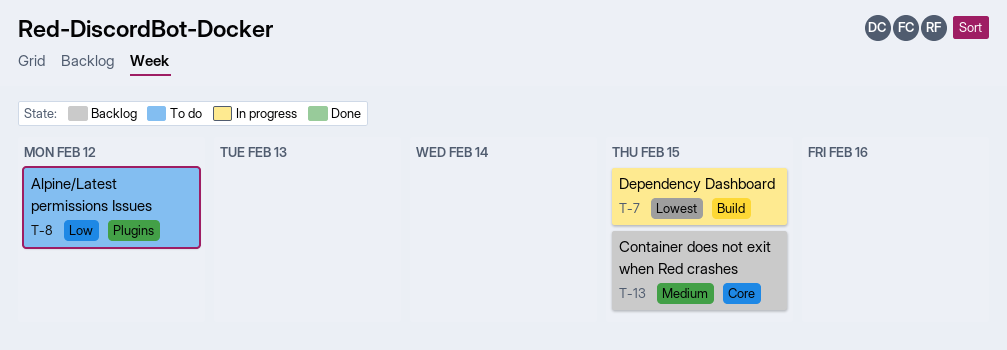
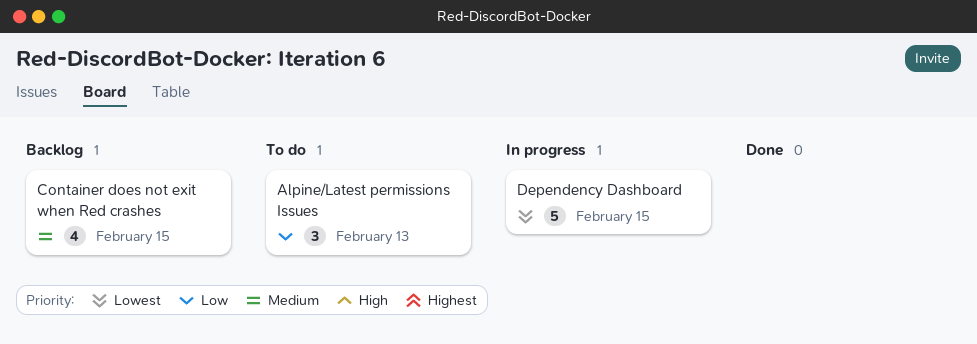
Alpine/Latest permissions Issues, due: Feb 12 -> Feb 13

